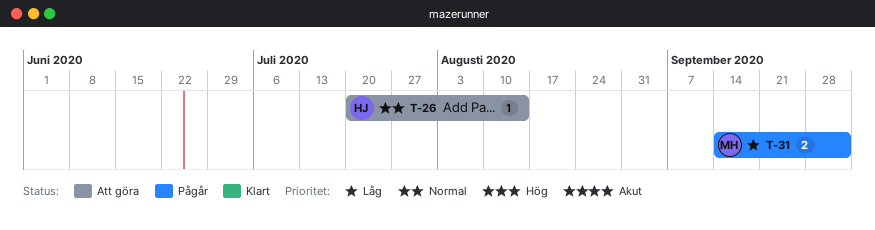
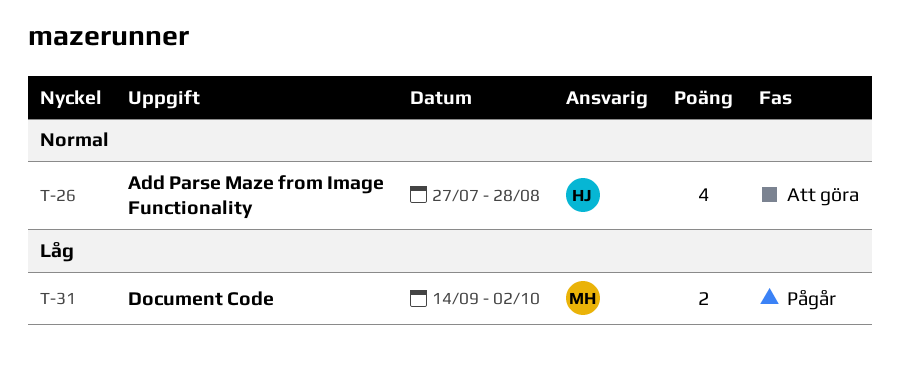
T-26, estimate: 1 -> 4
T-26, start: Jul 20 -> Jul 27
T-26, due: Aug 14 -> Aug 28

